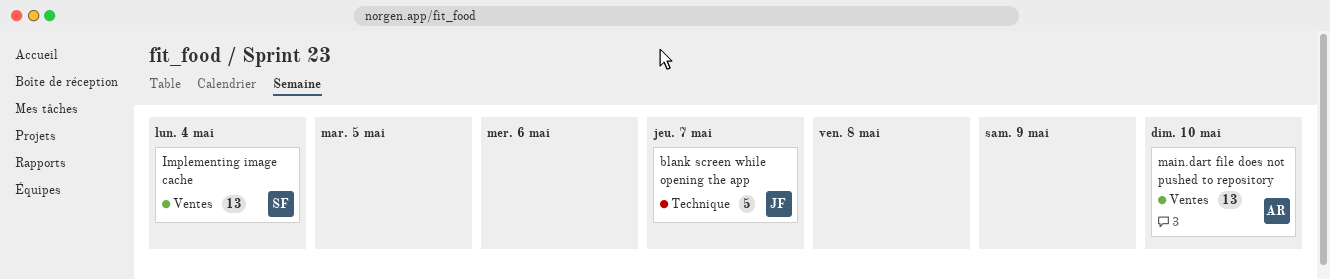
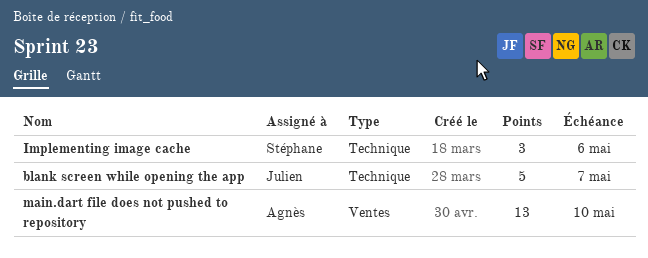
Implementing image cache, label: Ventes -> Technique
Implementing image cache, estimate: 13 -> 3
Implementing image cache, due: May 4 -> May 6

